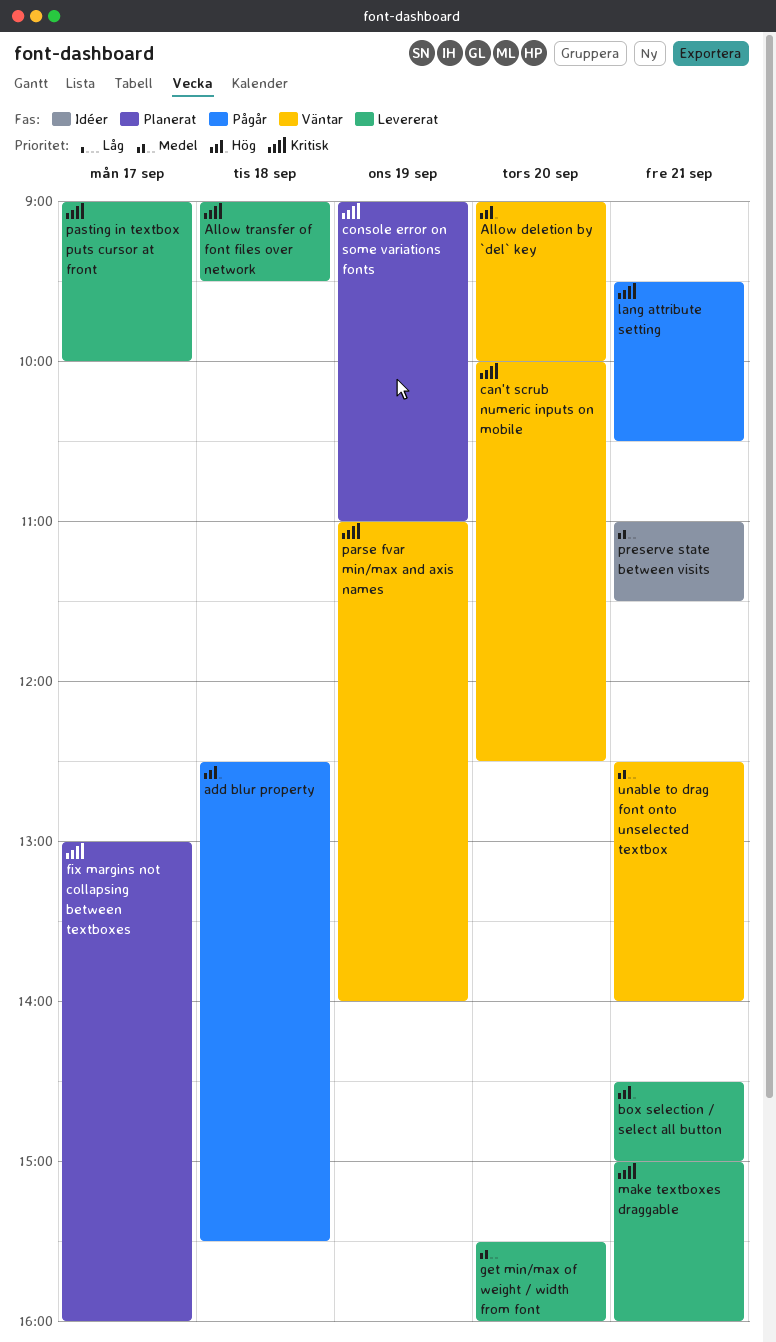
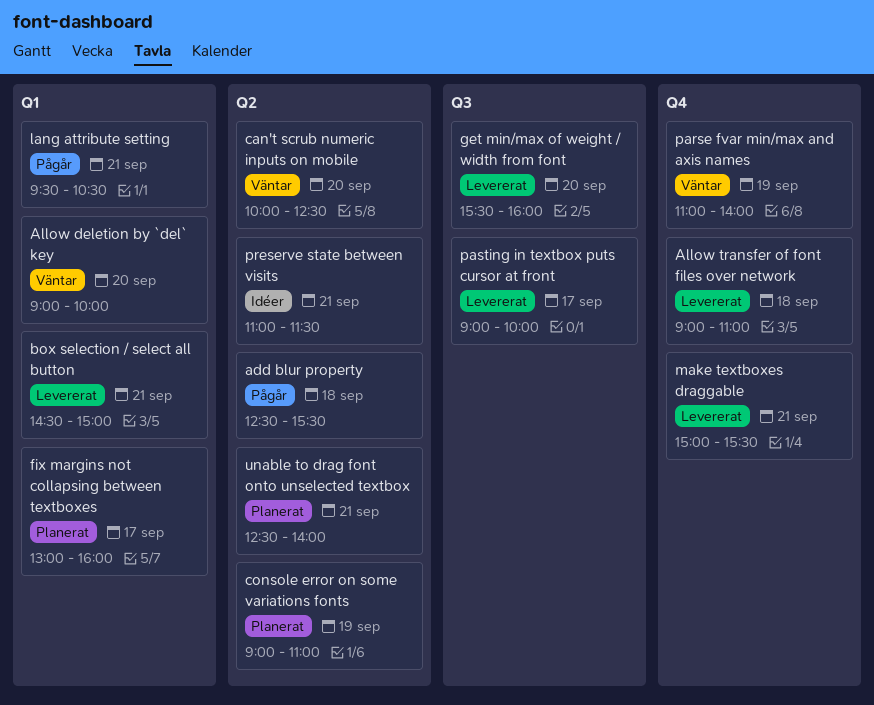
Allow transfer of font files over network, ends: 09:30 -> 11:00
make textboxes draggable, ends: 16:00 -> 15:30
unable to drag font onto unselected textbox, status: Väntar -> Planerat

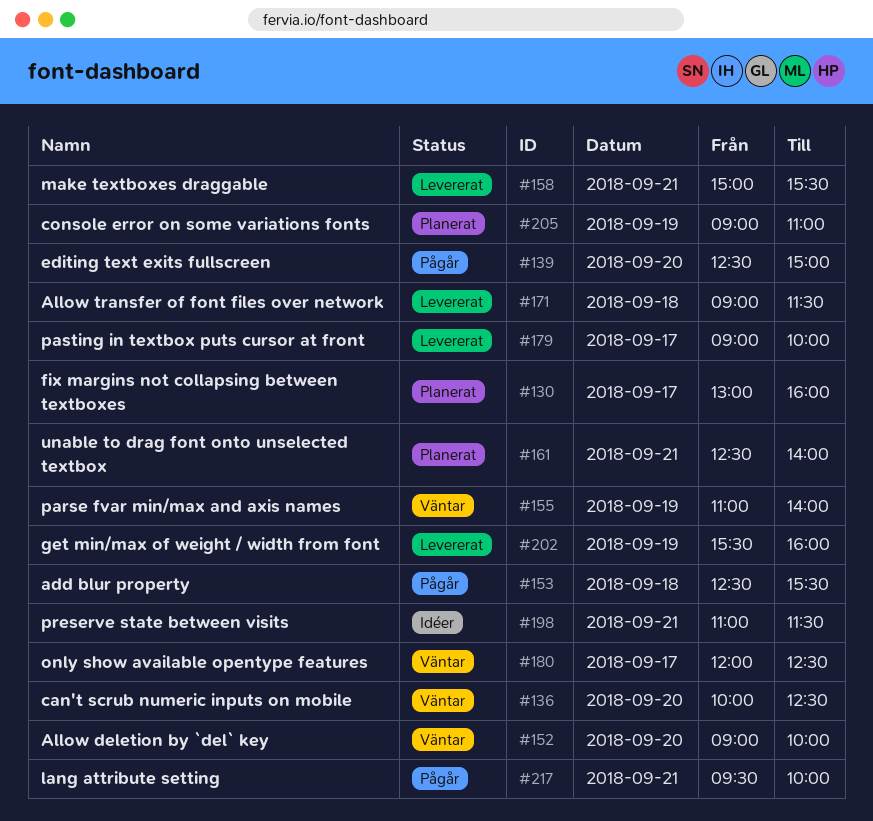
Allow transfer of font files over network, ends: 11:00 -> 11:30
box selection / select all button: present -> none
editing text exits fullscreen: none -> present
get min/max of weight / width from font, day: Sep 20 -> Sep 19
lang attribute setting, ends: 10:30 -> 10:00
only show available opentype features: none -> present

